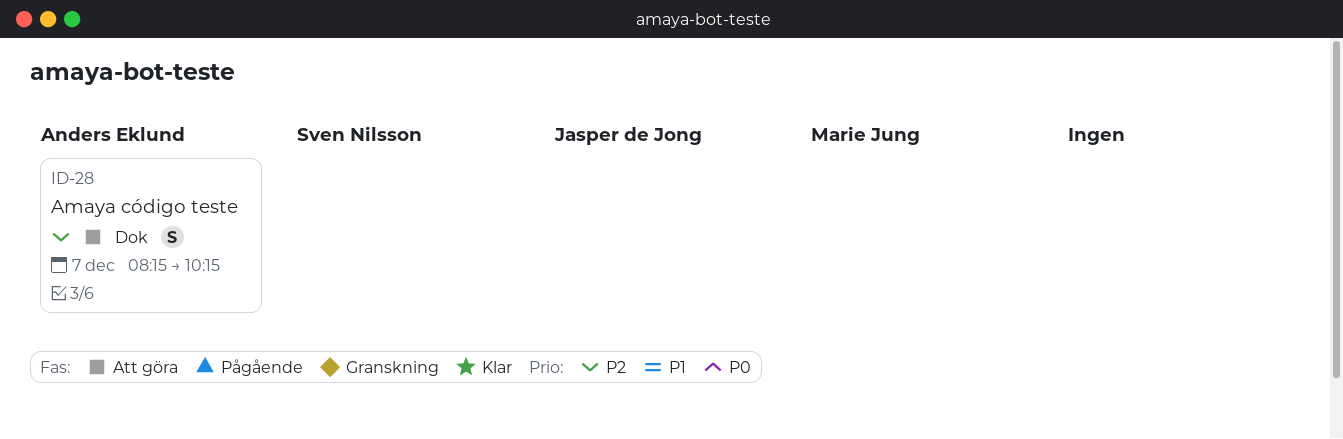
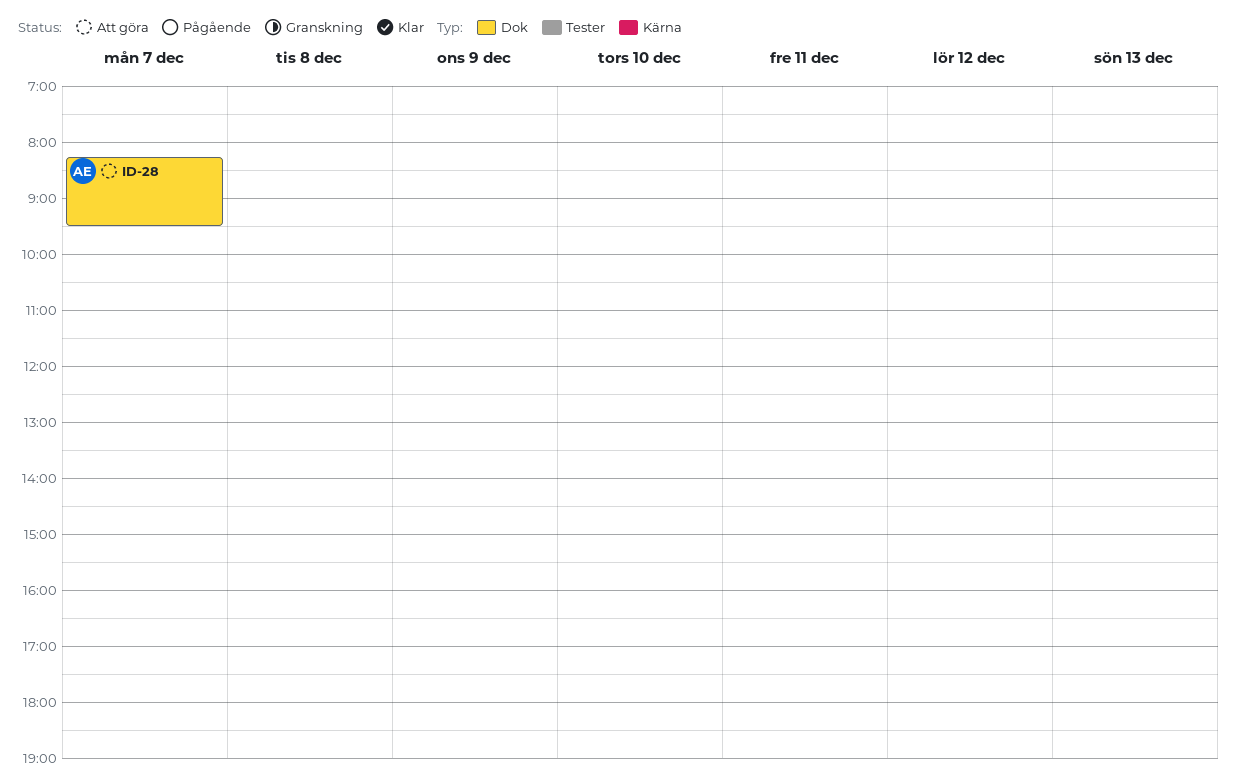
ID-28, ends: 10:15 -> 09:30

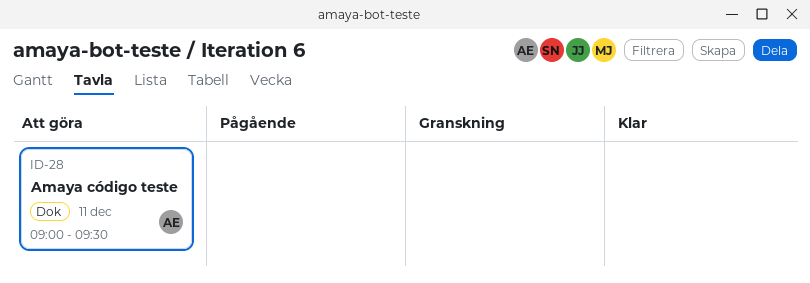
ID-28, day: Dec 7 -> Dec 11
ID-28, begins: 08:15 -> 09:00

